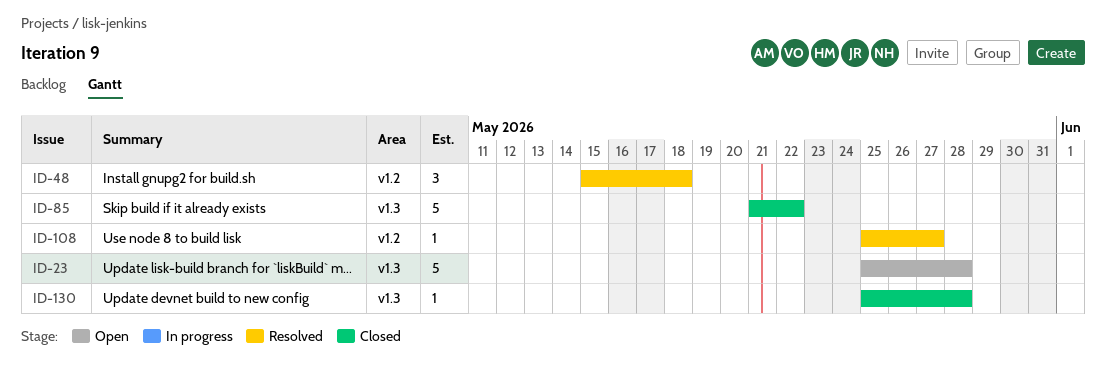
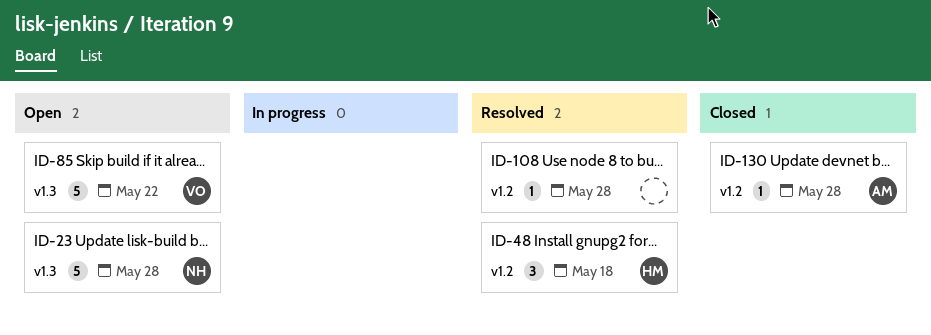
ID-85, status: Closed -> Open
ID-108, due: May 27 -> May 28
ID-130, label: v1.3 -> v1.2

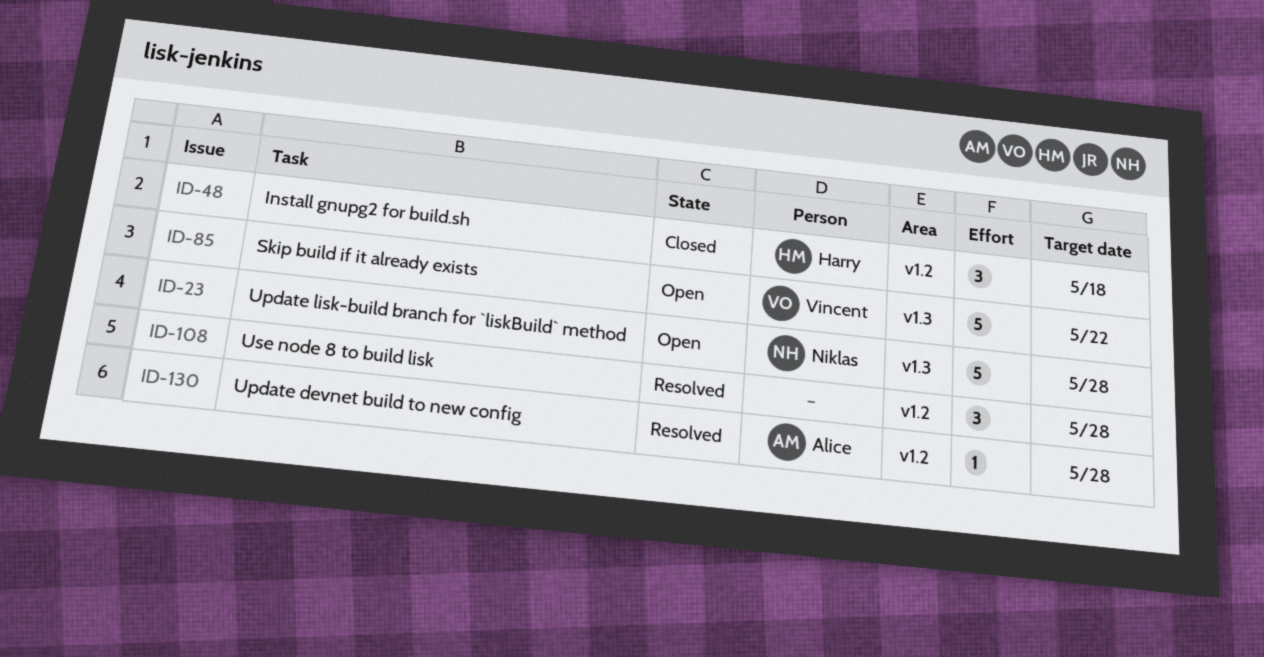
ID-48, status: Resolved -> Closed
ID-108, estimate: 1 -> 3
ID-130, status: Closed -> Resolved

